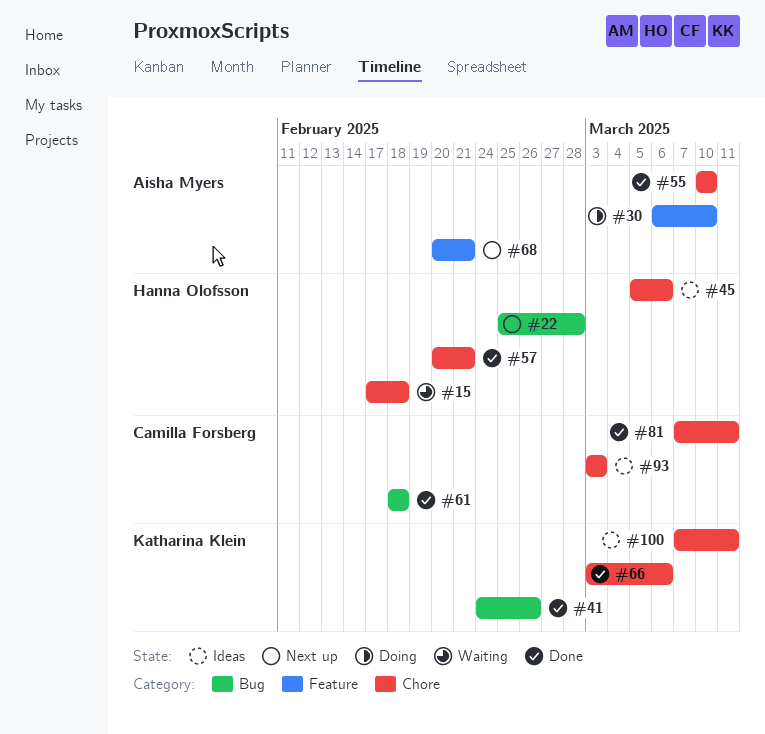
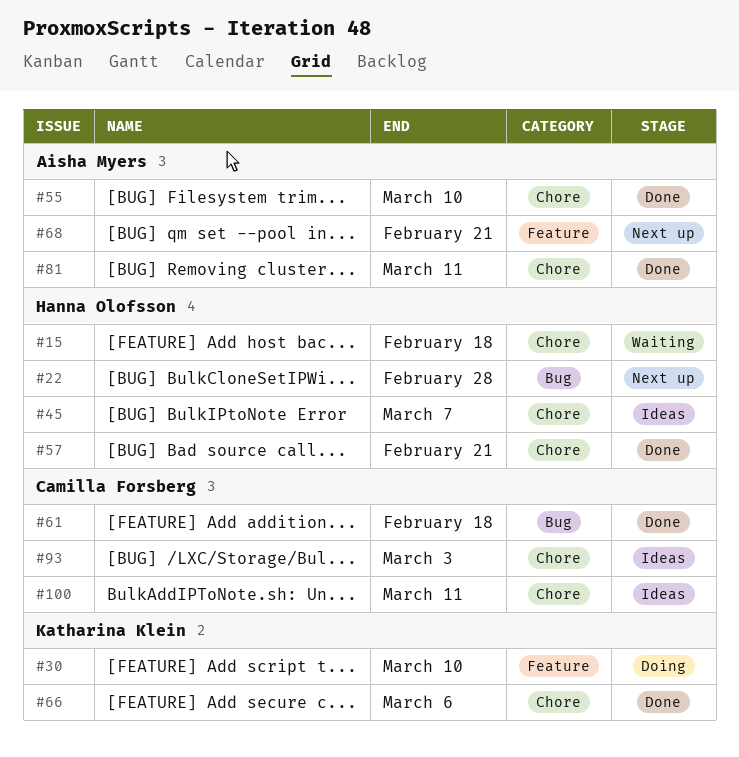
#30, owner: Aisha Myers -> Katharina Klein
#41: present -> none
#45, due: Mar 6 -> Mar 7
#81, owner: Camilla Forsberg -> Aisha Myers
#100, owner: Katharina Klein -> Camilla Forsberg

